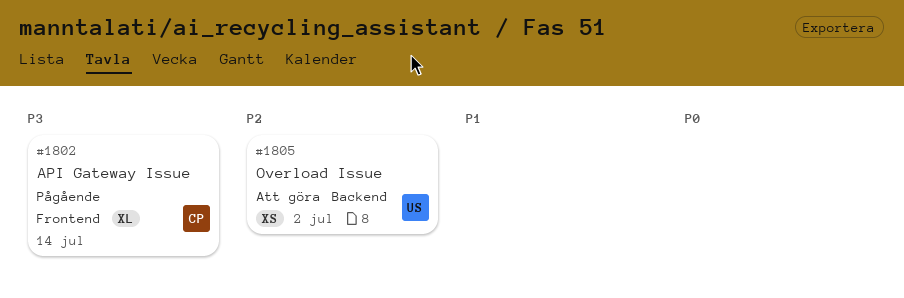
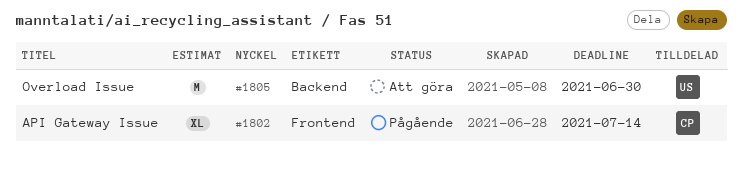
#1805, estimate: XS -> M
#1805, due: Jul 2 -> Jun 30

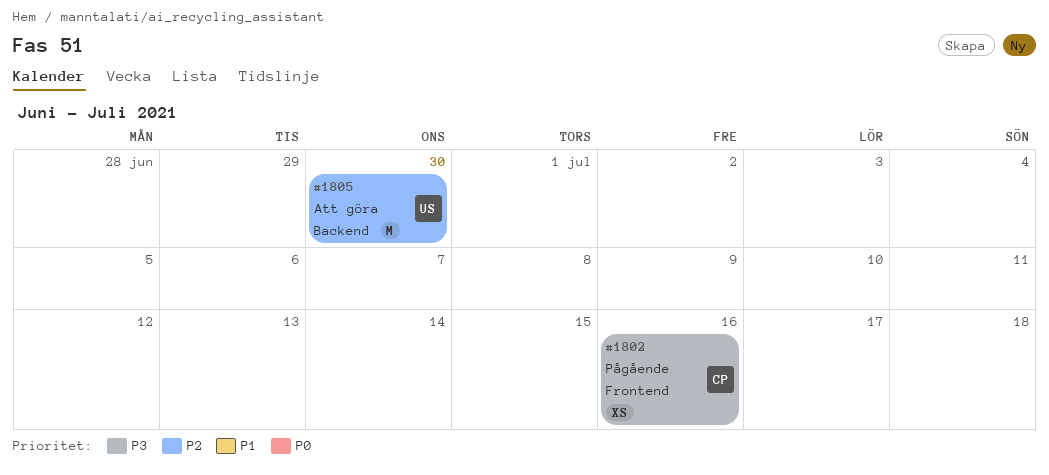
#1802, estimate: XL -> XS
#1802, due: Jul 14 -> Jul 16

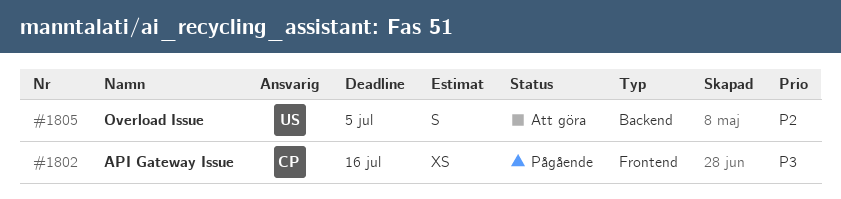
#1805, estimate: M -> S
#1805, due: Jun 30 -> Jul 5

